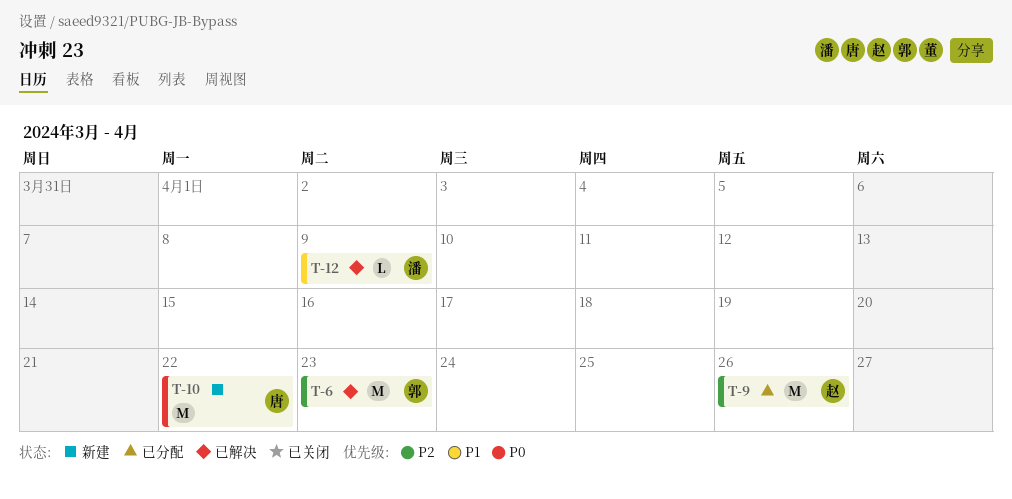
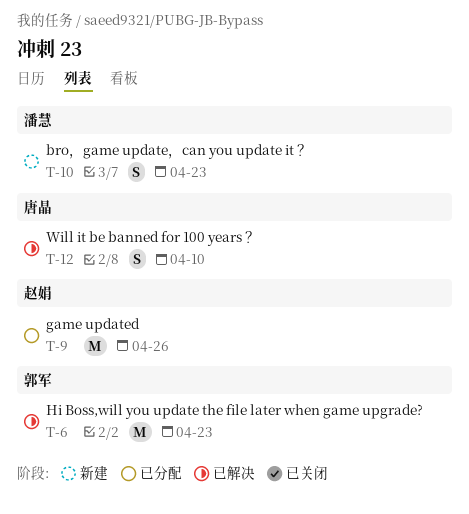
T-10, owner: 唐晶 -> 潘慧
T-10, estimate: M -> S
T-10, due: Apr 22 -> Apr 23
T-12, owner: 潘慧 -> 唐晶
T-12, estimate: L -> S
T-12, due: Apr 9 -> Apr 10

